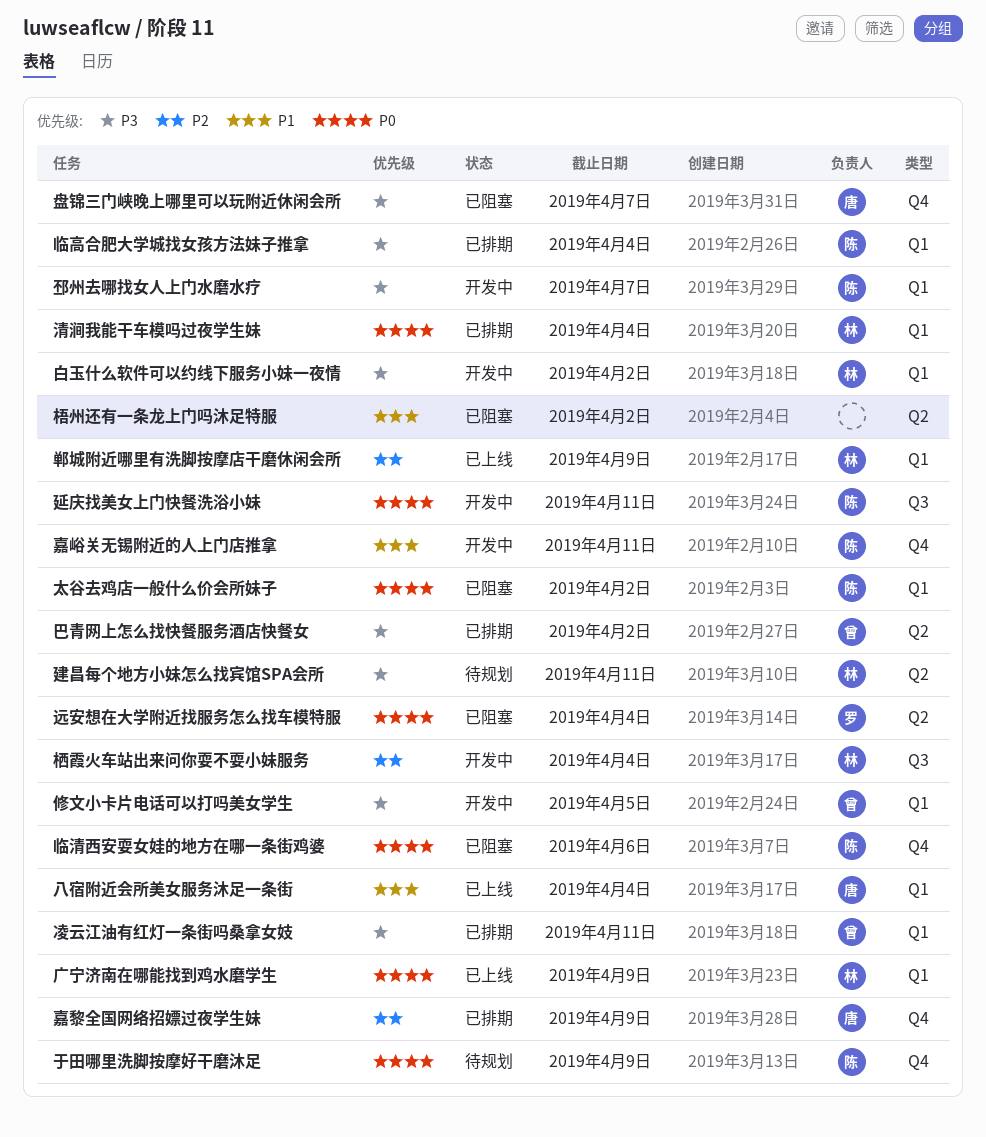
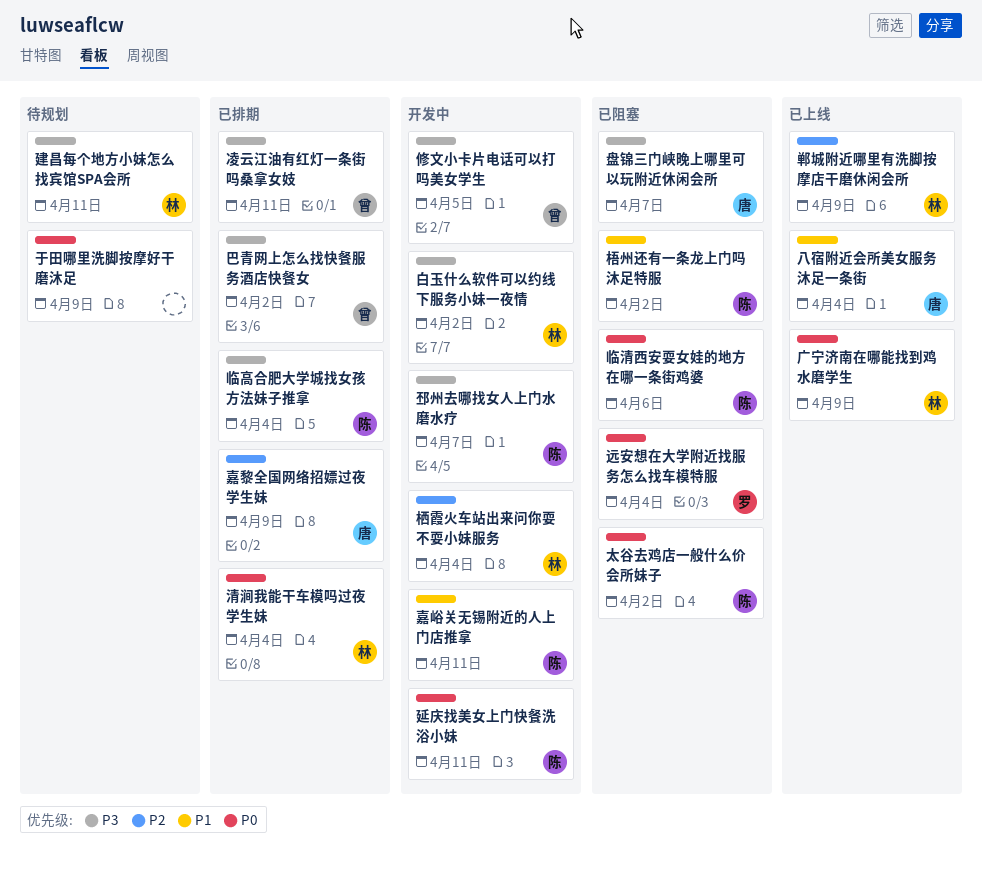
于田哪里洗脚按摩好干磨沐足, owner: 陈 -> none
梧州还有一条龙上门吗沐足特服, owner: none -> 陈

